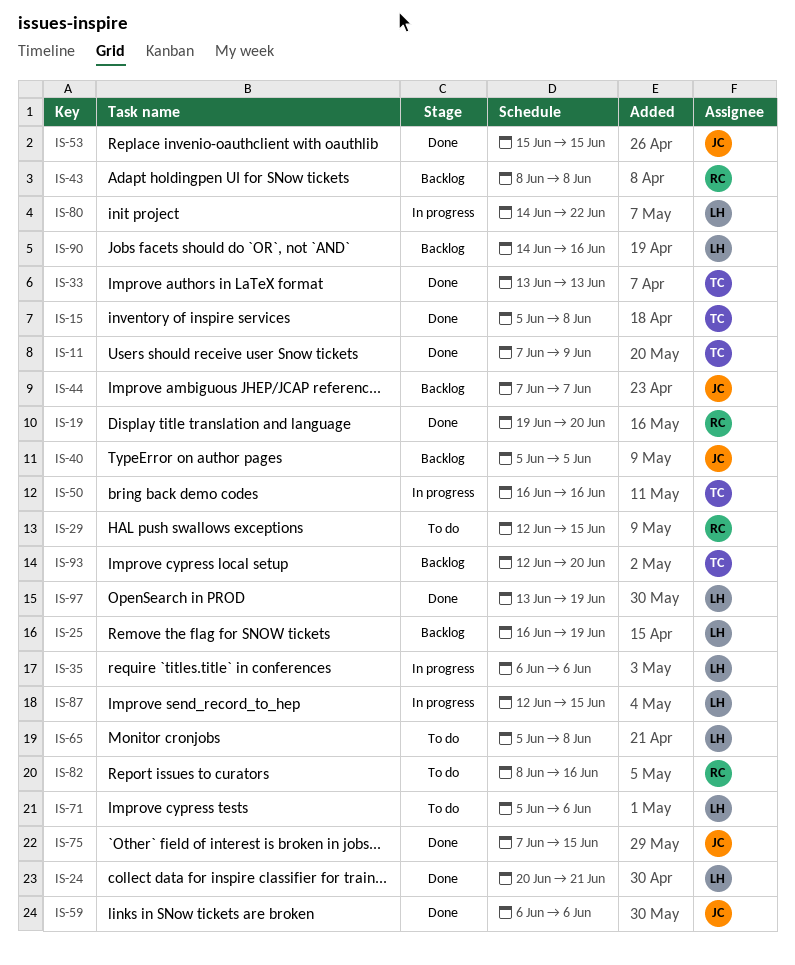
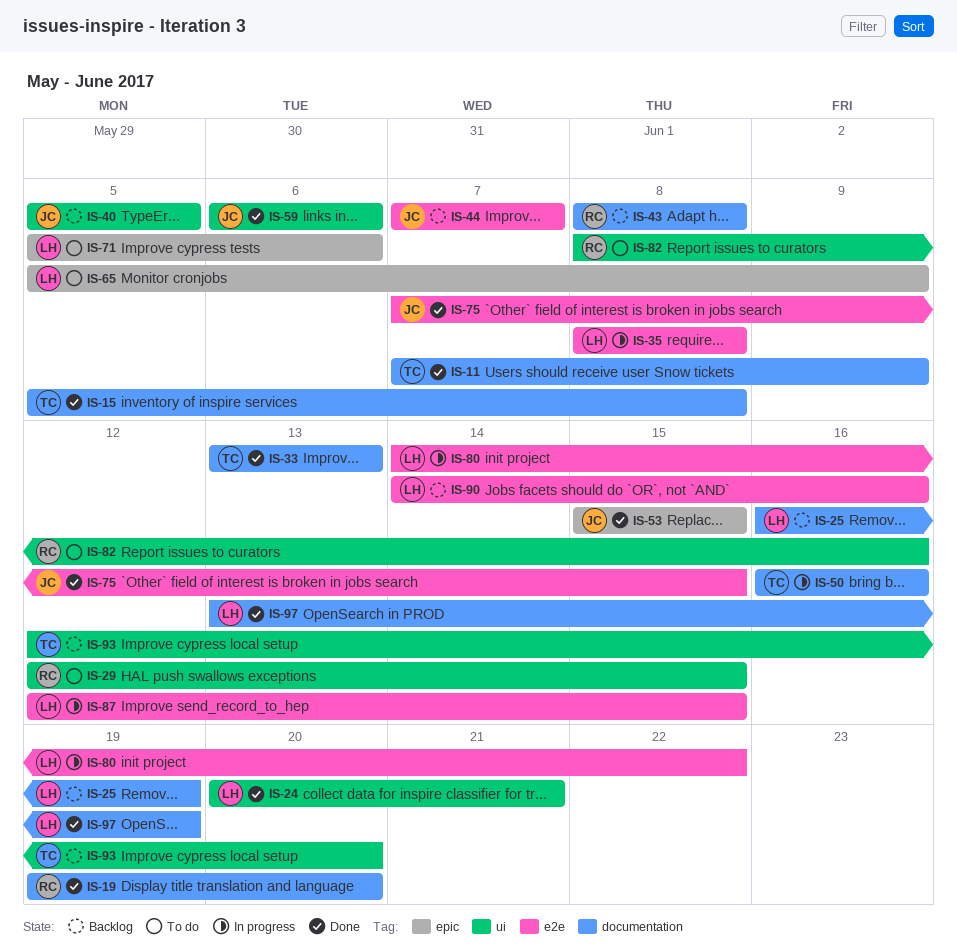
IS-35, start: Jun 6 -> Jun 8
IS-35, due: Jun 6 -> Jun 8
IS-65, due: Jun 8 -> Jun 9

